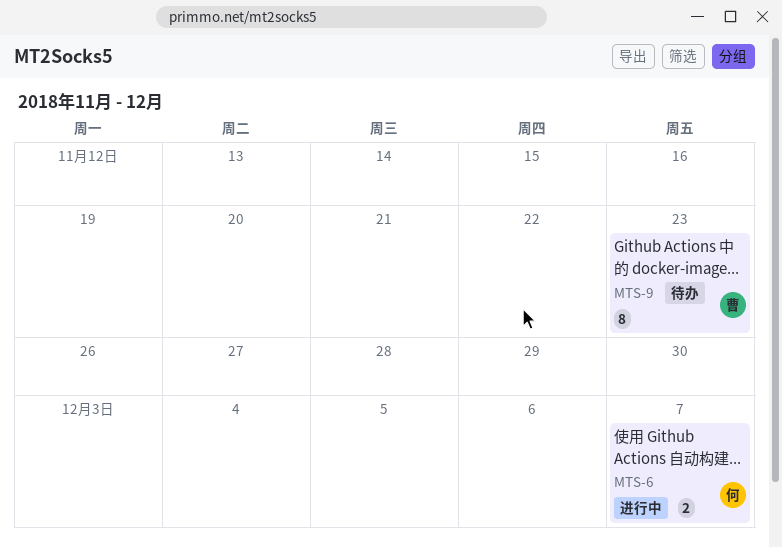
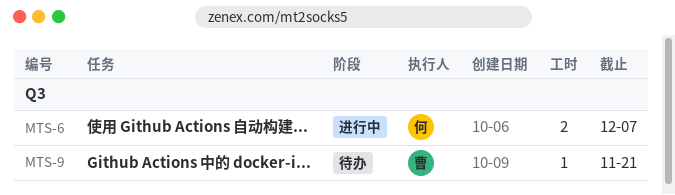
MTS-9, estimate: 8 -> 1
MTS-9, due: Nov 23 -> Nov 21

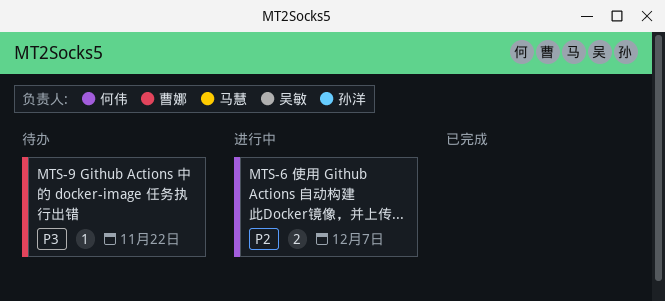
MTS-9, due: Nov 21 -> Nov 22

